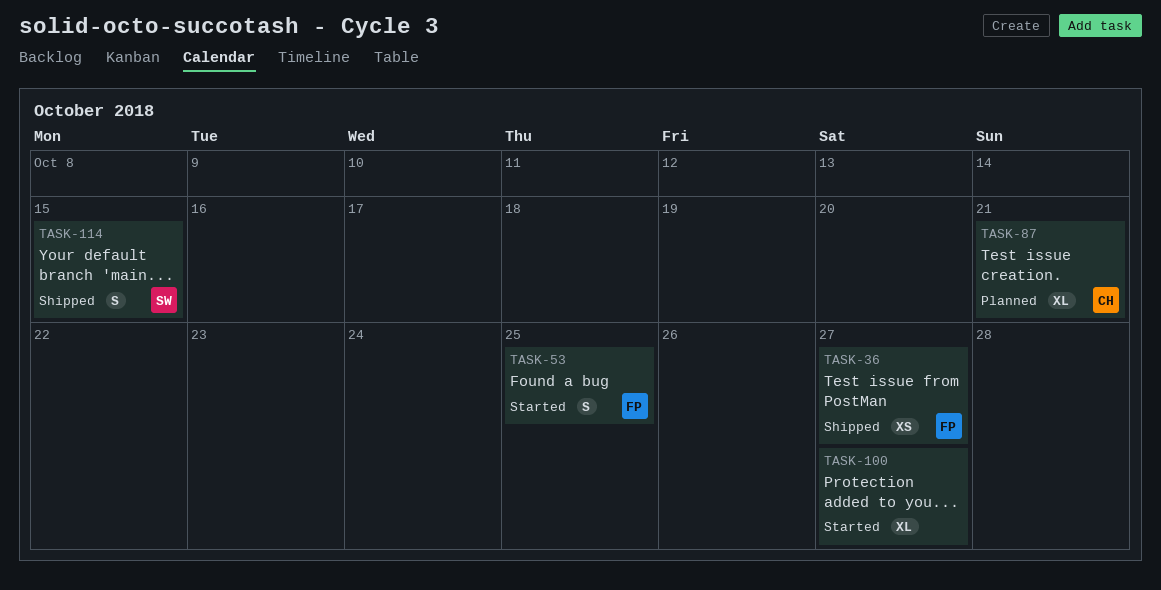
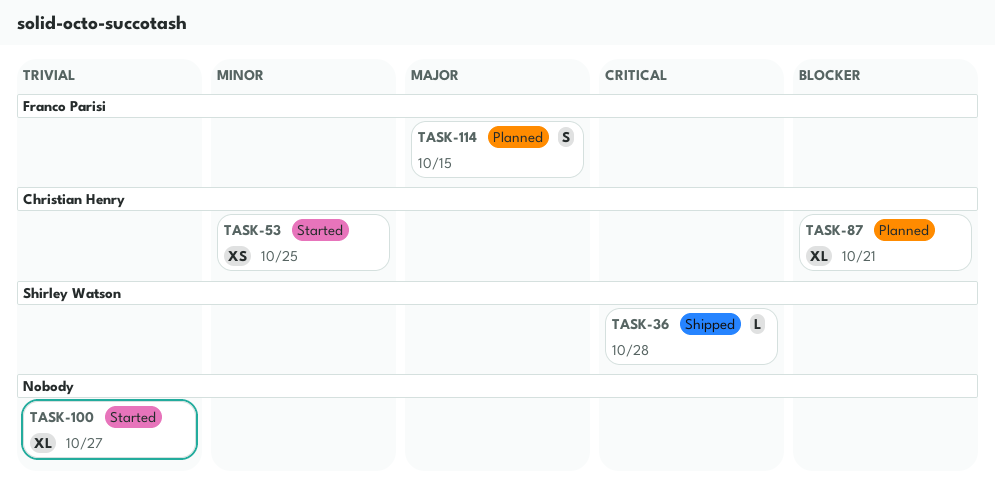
TASK-36, owner: Franco Parisi -> Shirley Watson
TASK-36, estimate: XS -> L
TASK-36, due: Oct 27 -> Oct 28
TASK-53, owner: Franco Parisi -> Christian Henry
TASK-53, estimate: S -> XS
TASK-114, status: Shipped -> Planned
TASK-114, owner: Shirley Watson -> Franco Parisi

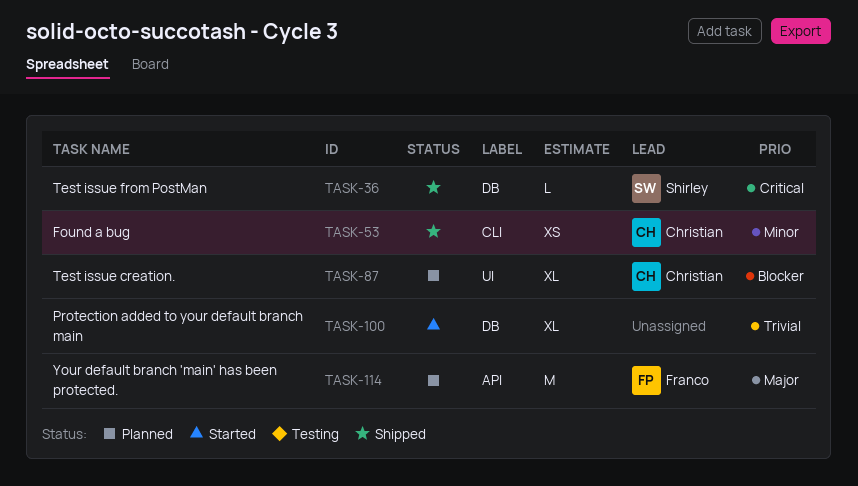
TASK-53, status: Started -> Shipped
TASK-114, estimate: S -> M

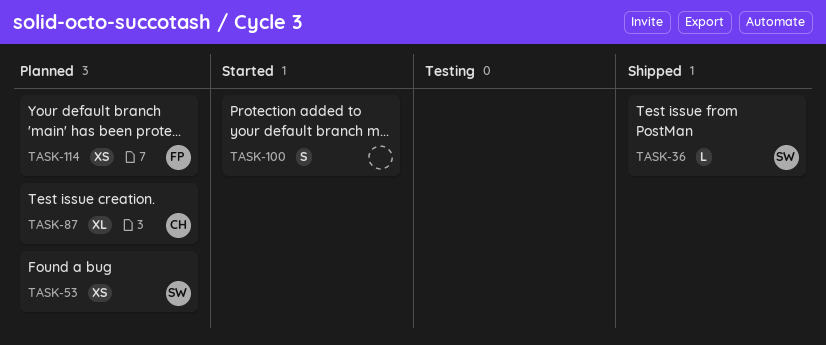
TASK-53, status: Shipped -> Planned
TASK-53, owner: Christian -> Shirley
TASK-100, estimate: XL -> S
TASK-114, estimate: M -> XS

